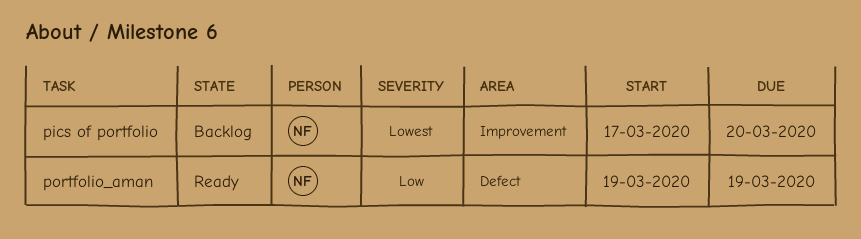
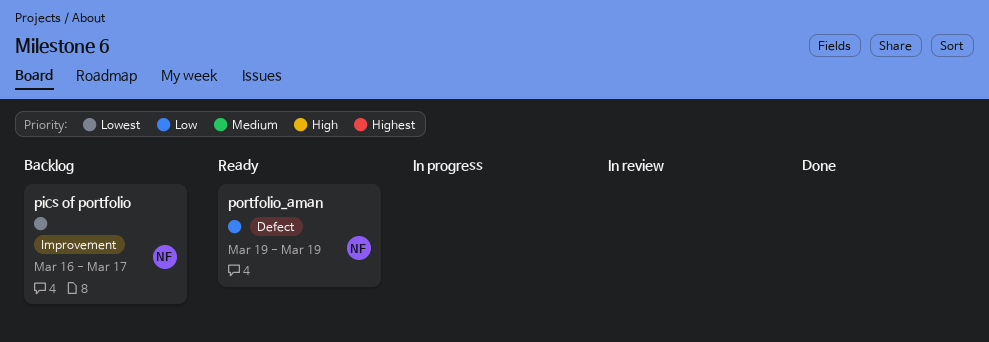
pics of portfolio, start: Mar 17 -> Mar 16
pics of portfolio, due: Mar 20 -> Mar 17

